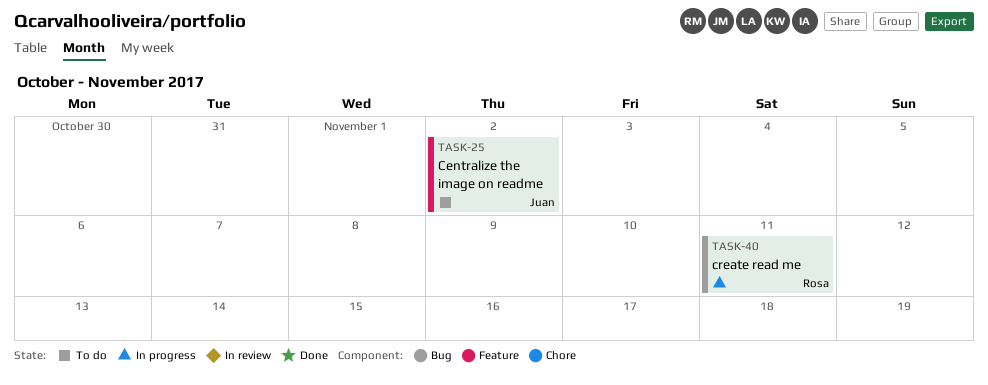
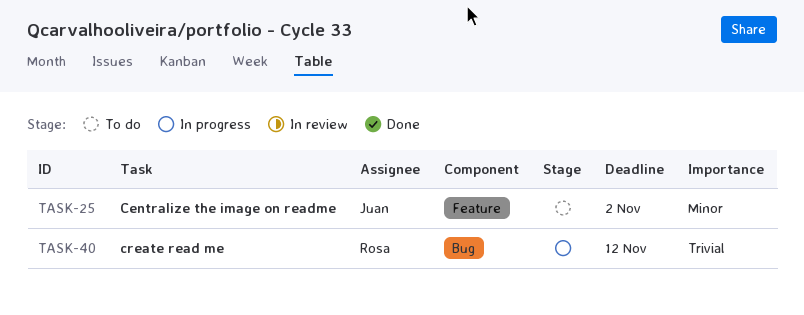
TASK-40, due: Nov 11 -> Nov 12

